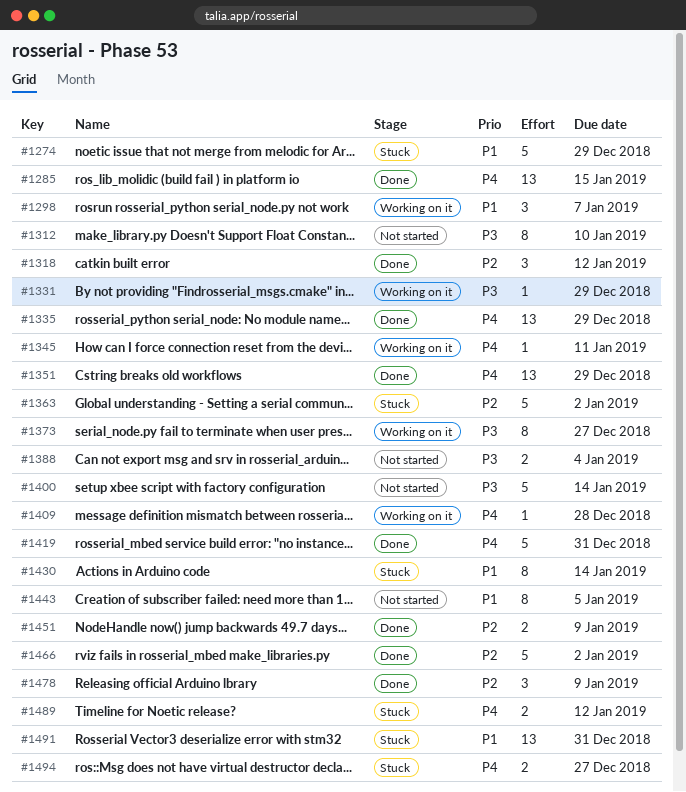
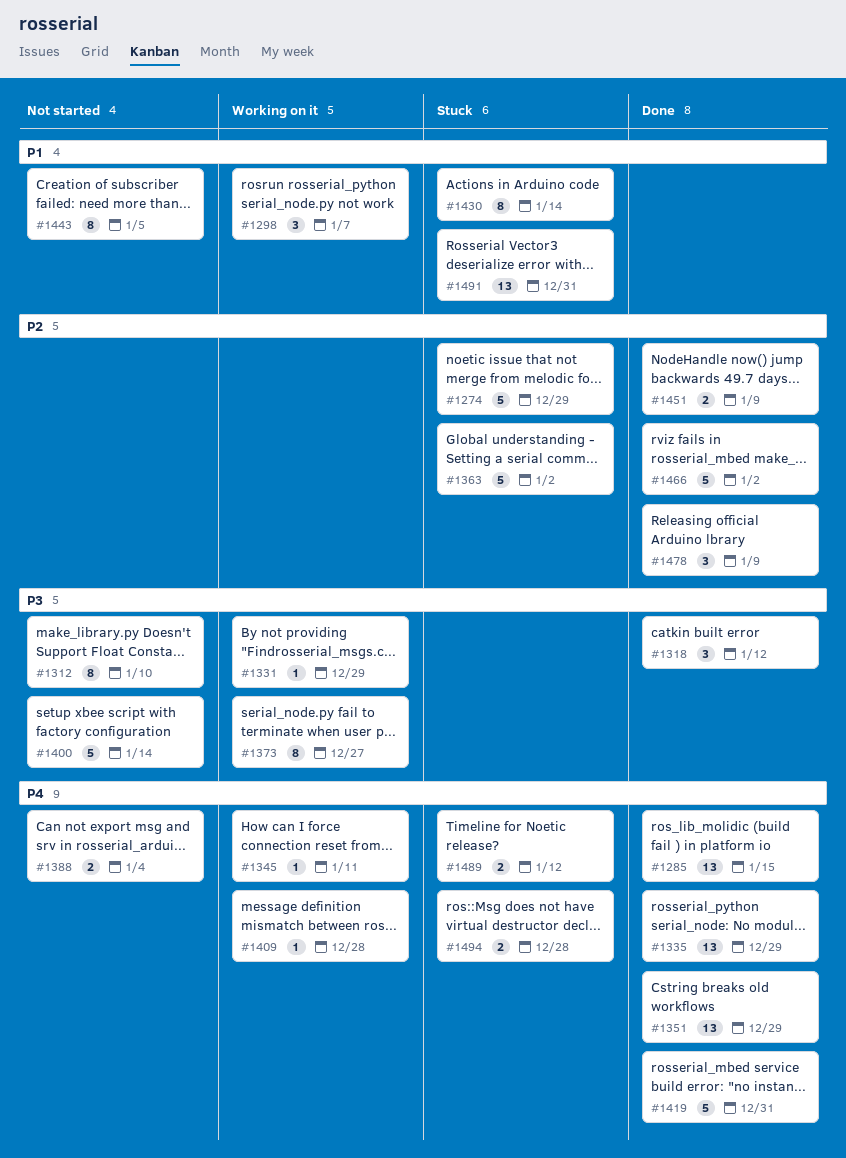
#1274, priority: P1 -> P2
#1318, priority: P2 -> P3
#1388, priority: P3 -> P4
#1494, due: Dec 27 -> Dec 28

